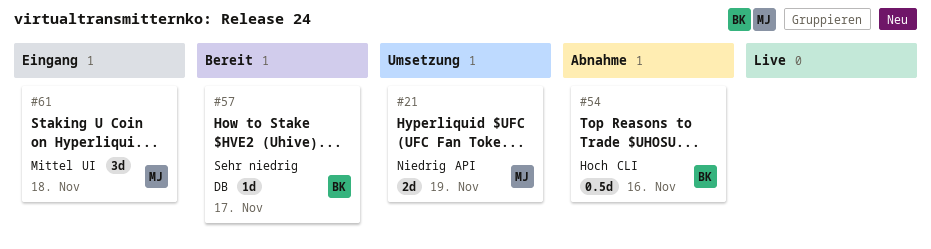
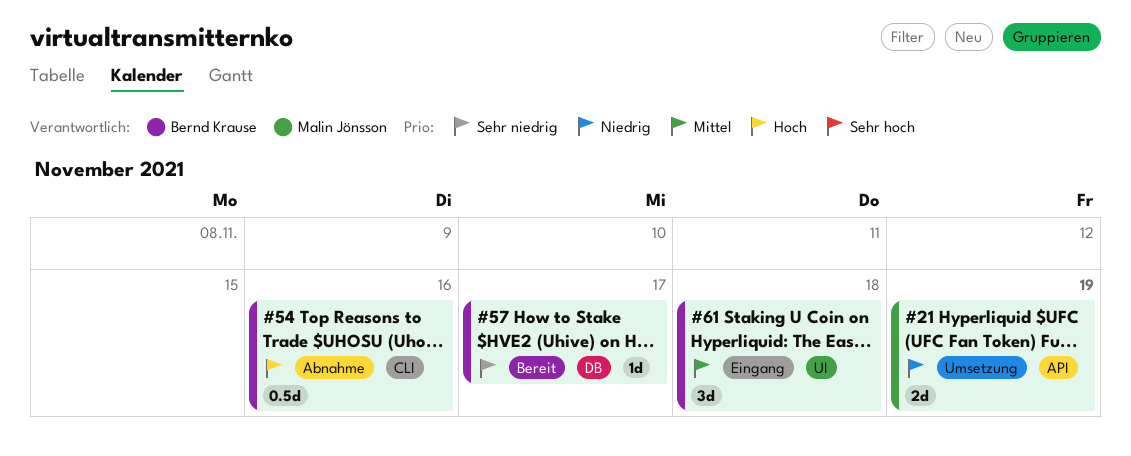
#61, owner: Malin Jönsson -> Bernd Krause

